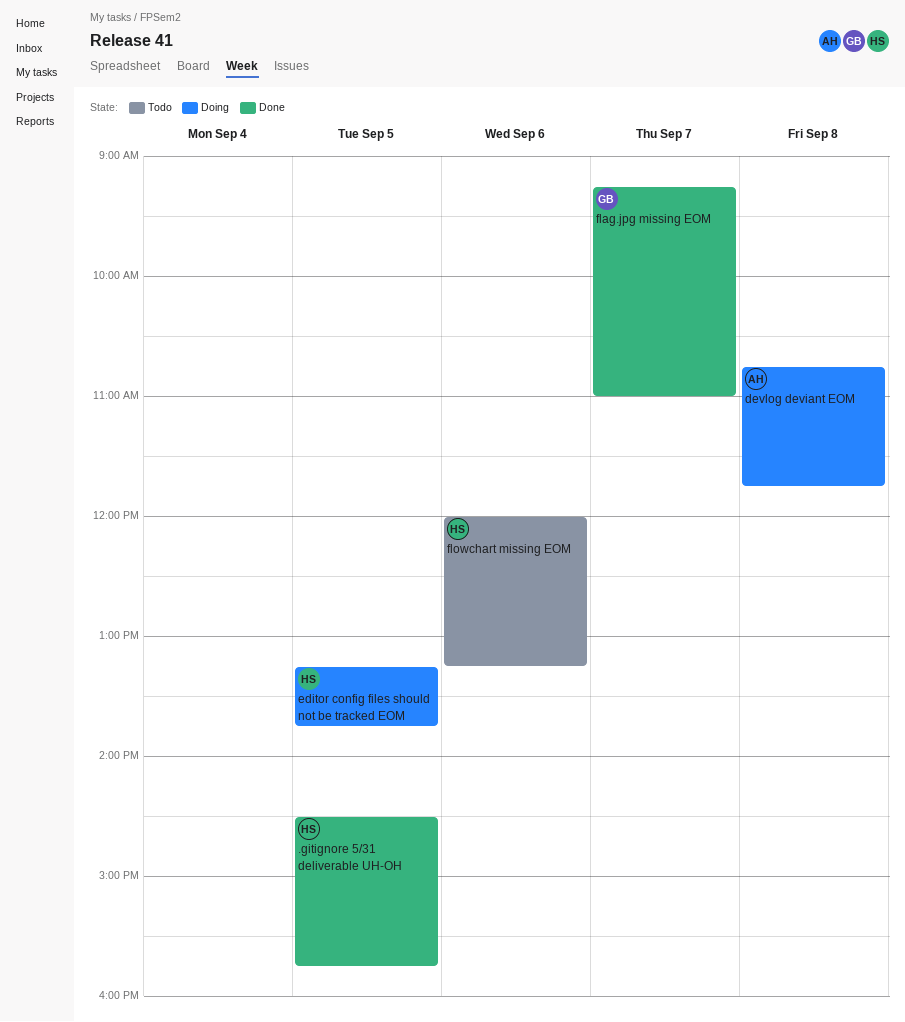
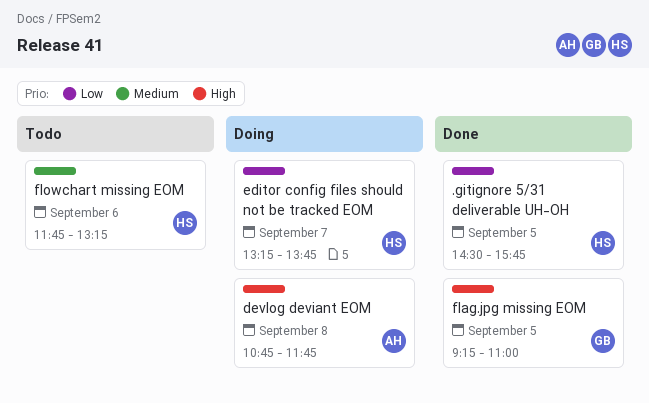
editor config files should not be tracked EOM, day: Sep 5 -> Sep 7
flag.jpg missing EOM, day: Sep 7 -> Sep 5
flowchart missing EOM, begins: 12:00 -> 11:45

